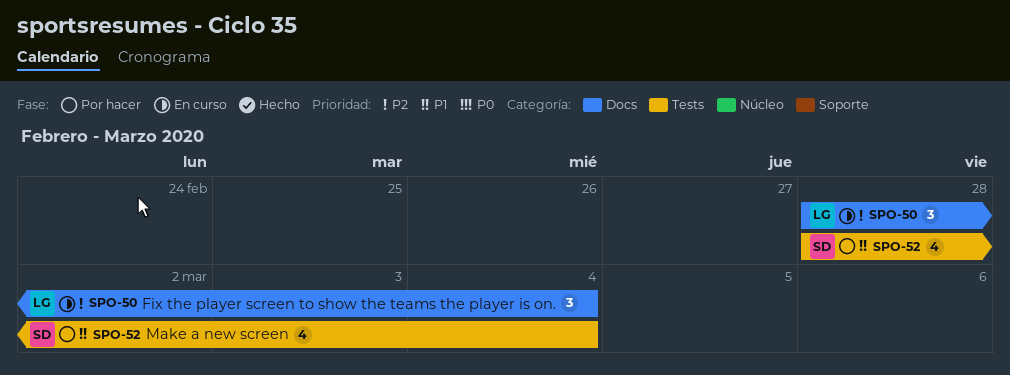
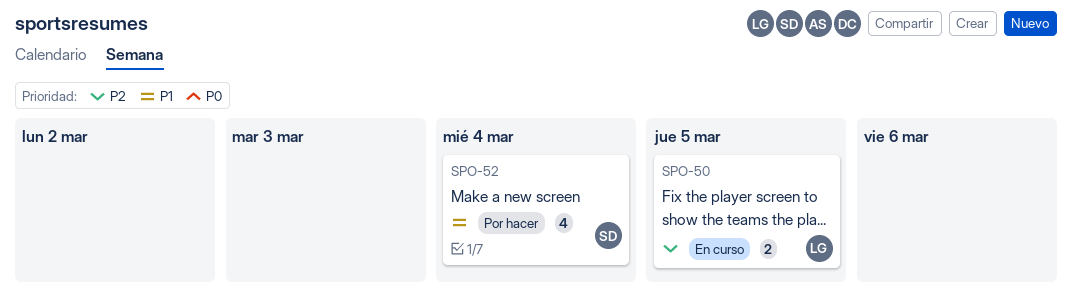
SPO-50, estimate: 3 -> 2
SPO-50, due: Mar 4 -> Mar 5

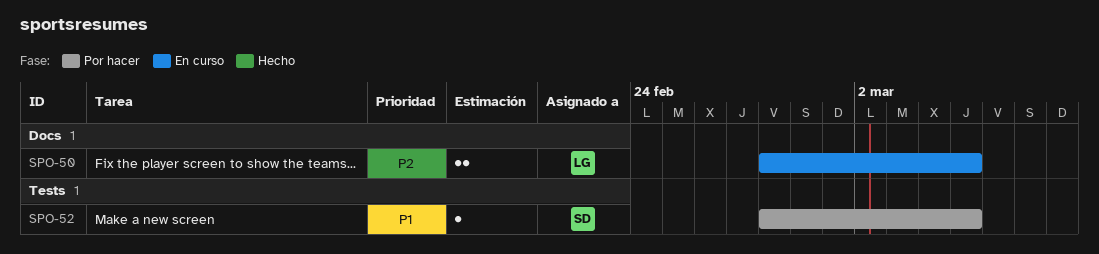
SPO-52, estimate: 4 -> 1
SPO-52, due: Mar 4 -> Mar 5

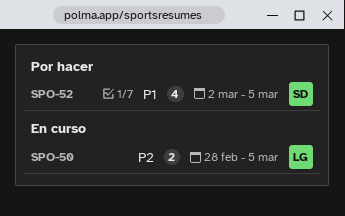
SPO-52, estimate: 1 -> 4
SPO-52, start: Feb 28 -> Mar 2

